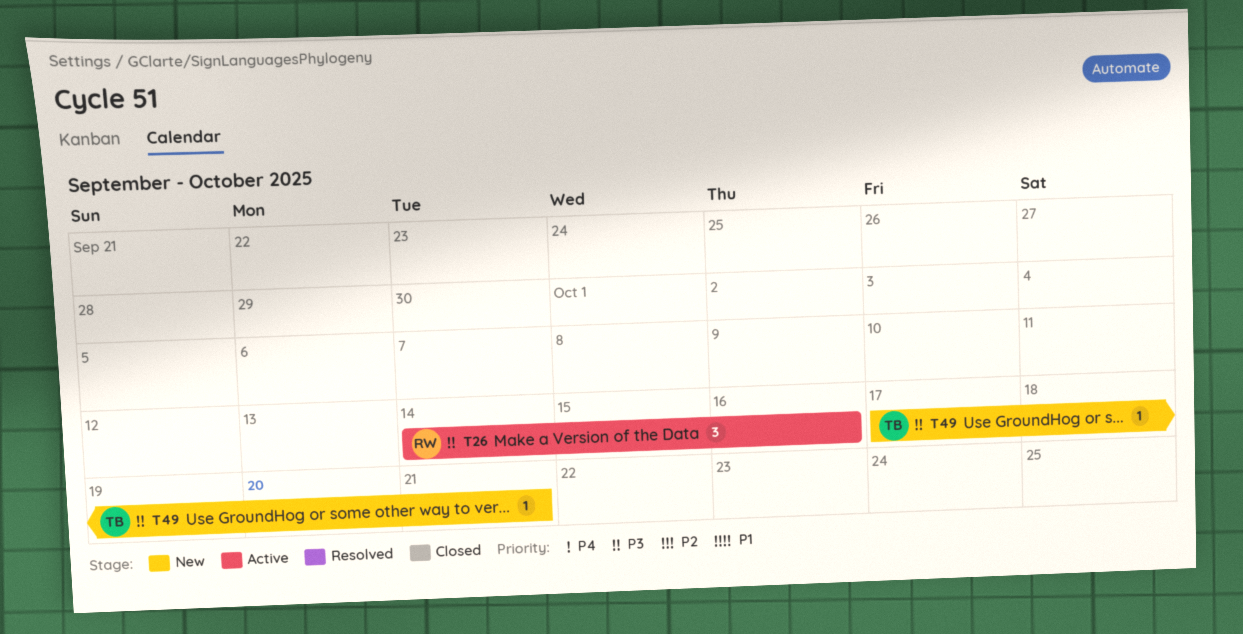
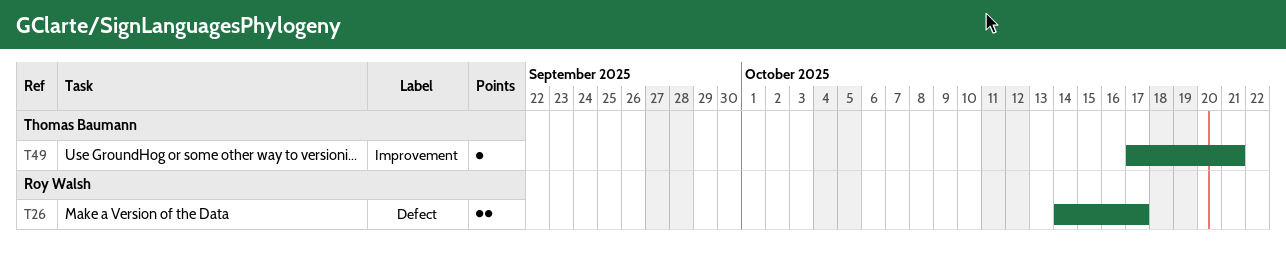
T26, estimate: 3 -> 2
T26, due: Oct 16 -> Oct 17

